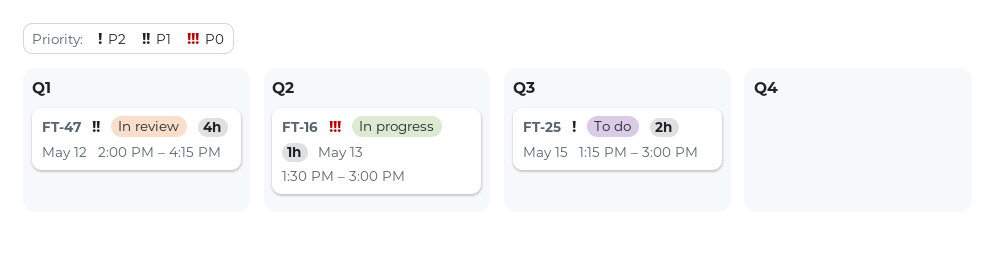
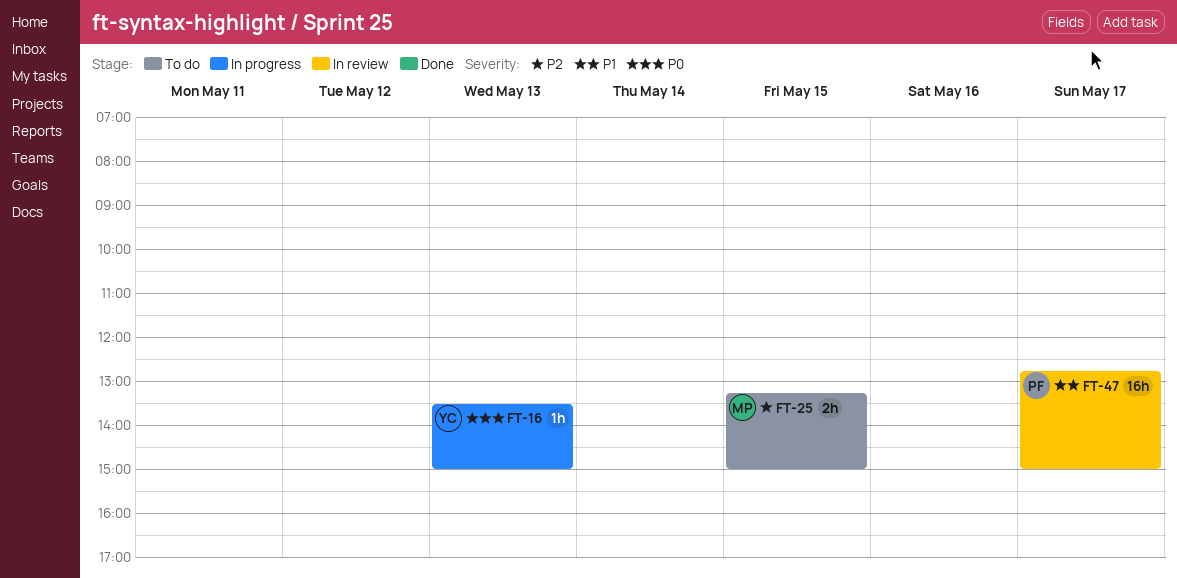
FT-47, estimate: 4h -> 16h
FT-47, day: May 12 -> May 17
FT-47, begins: 14:00 -> 12:45
FT-47, ends: 16:15 -> 15:00

